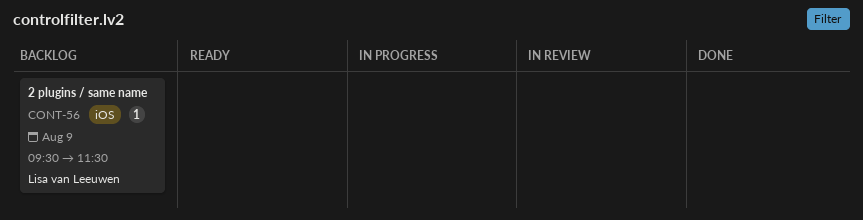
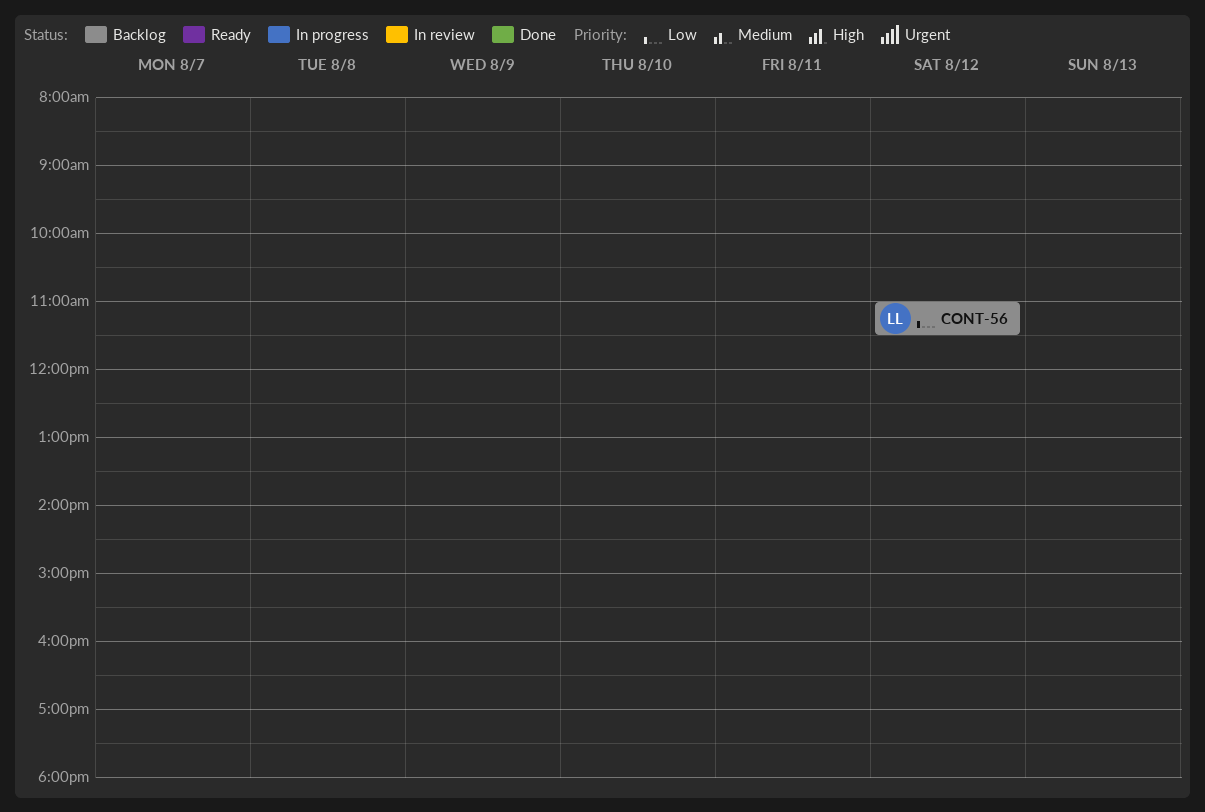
CONT-56, day: Aug 9 -> Aug 12
CONT-56, begins: 09:30 -> 11:00

